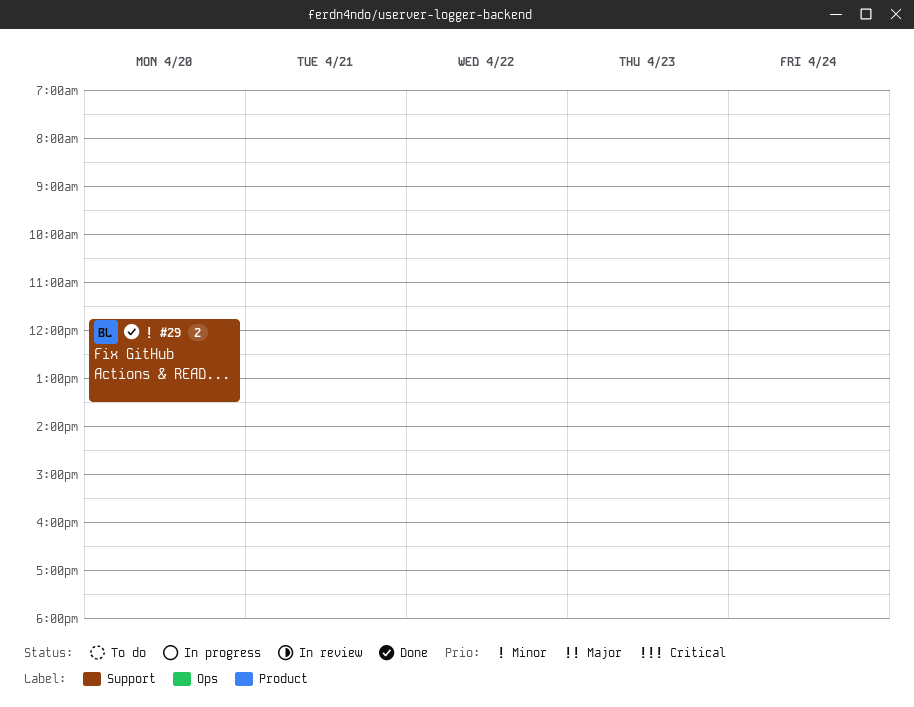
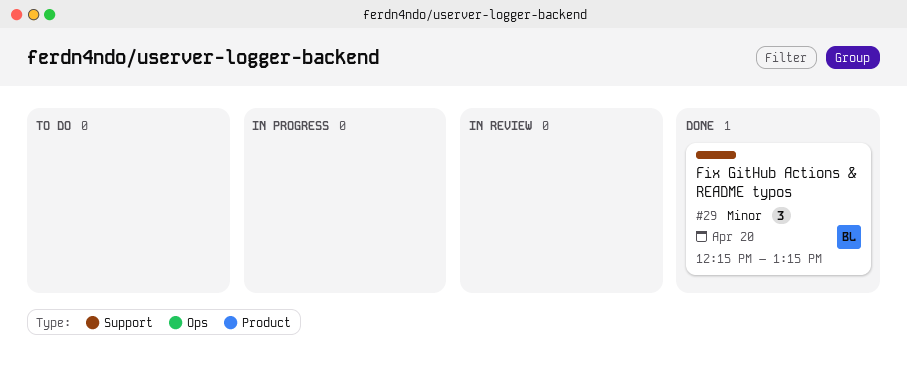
#29, estimate: 2 -> 3
#29, begins: 11:45 -> 12:15
#29, ends: 13:30 -> 13:15

